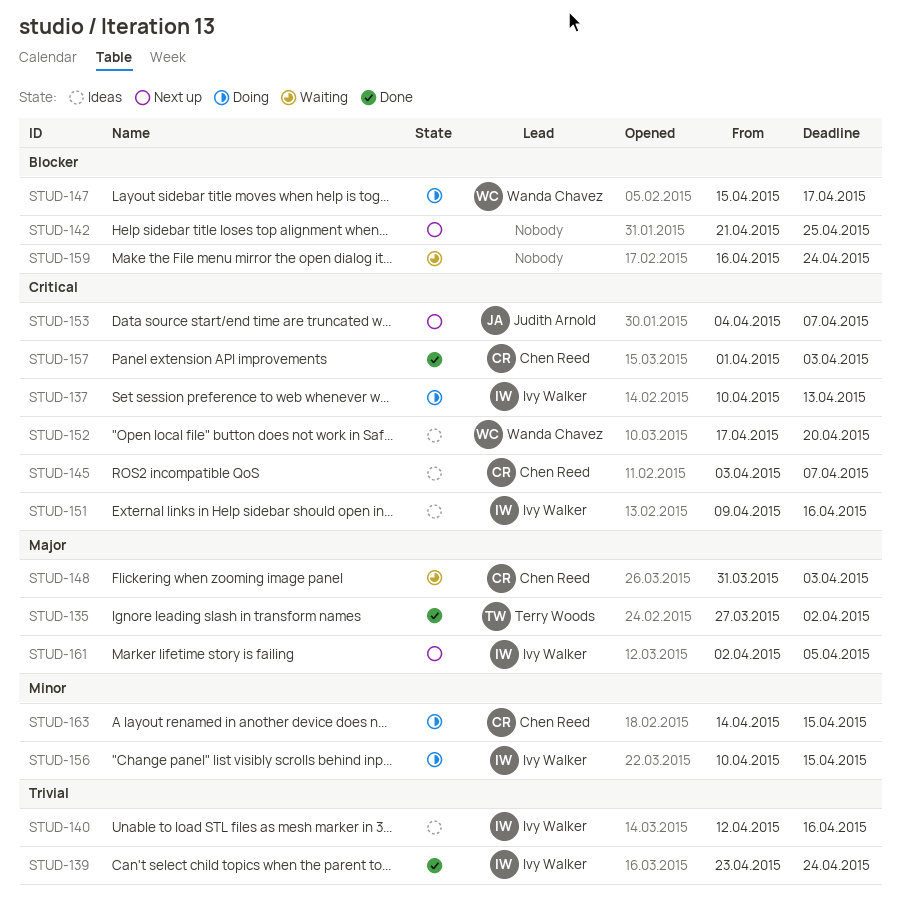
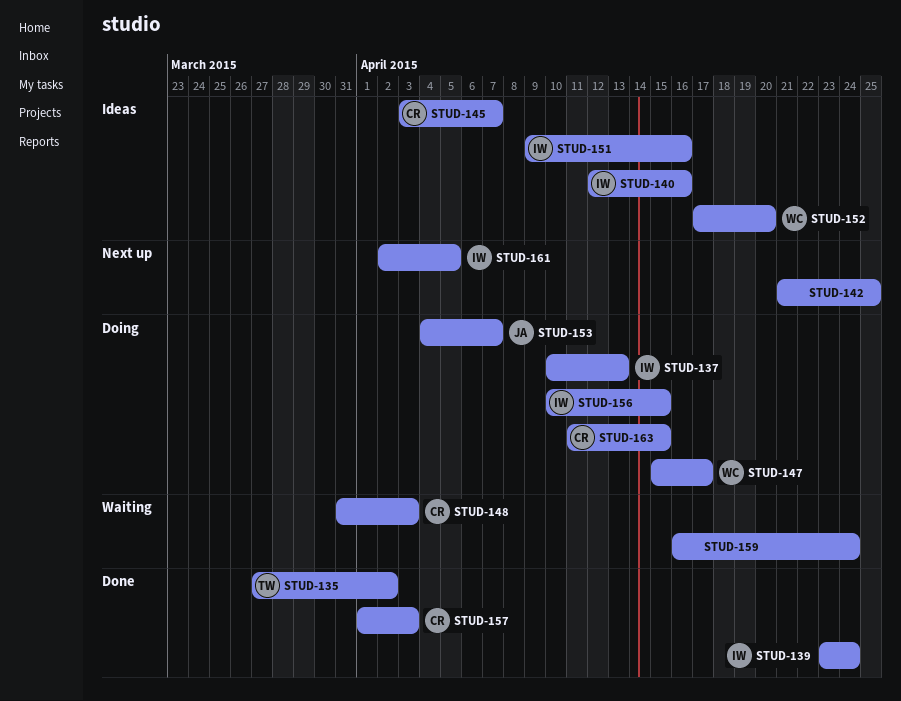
STUD-153, status: Next up -> Doing
STUD-163, start: Apr 14 -> Apr 11

